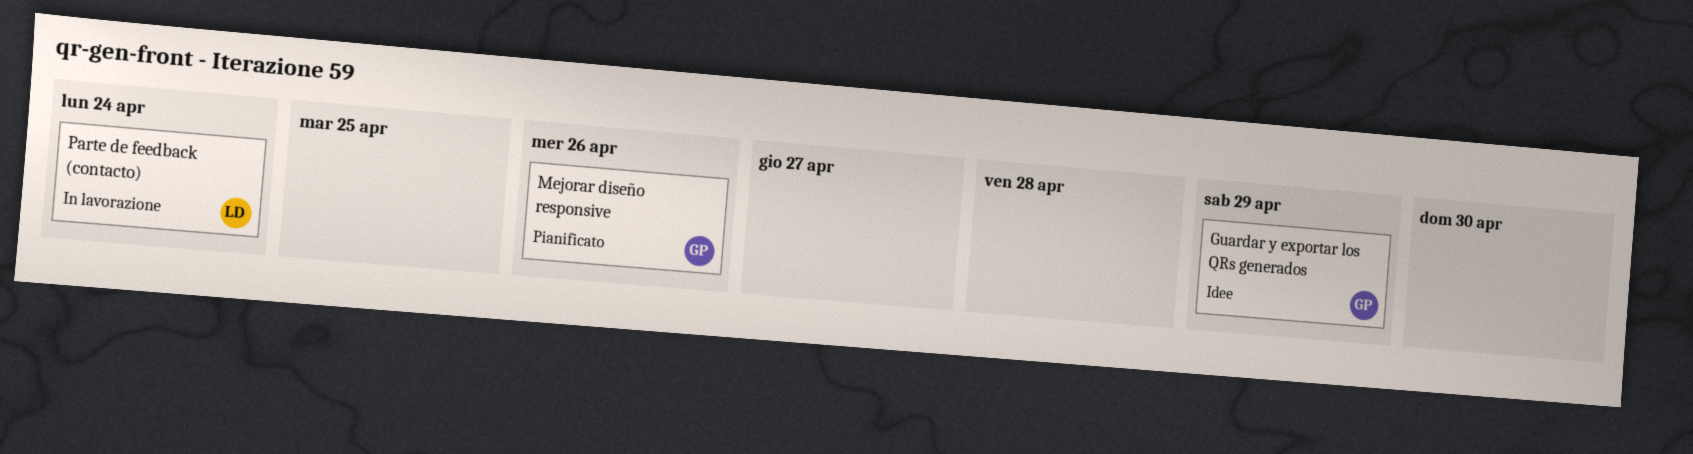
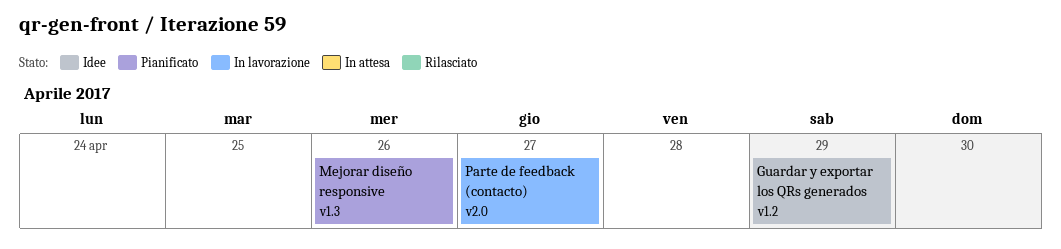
Parte de feedback (contacto), due: Apr 24 -> Apr 27

